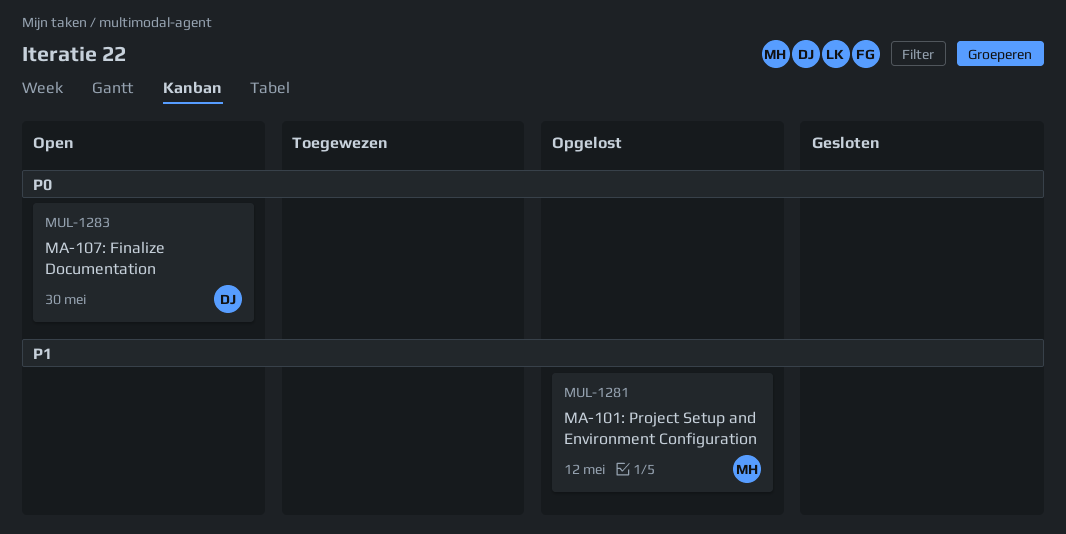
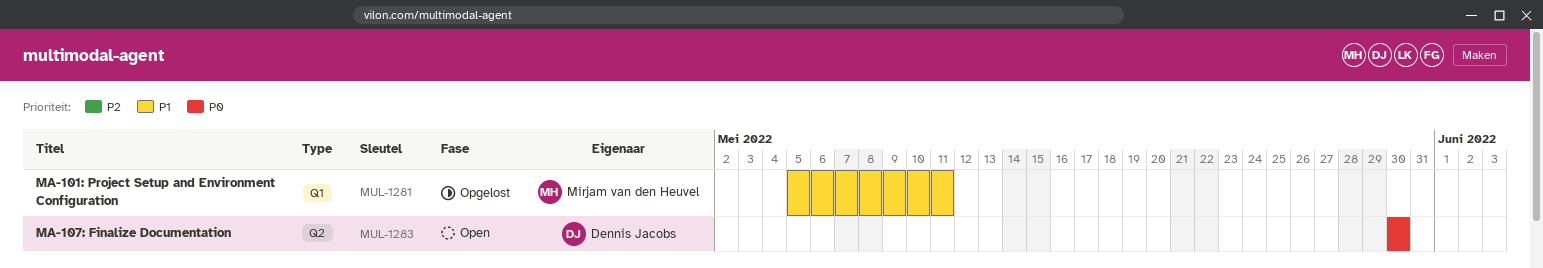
MUL-1281, due: May 12 -> May 11

